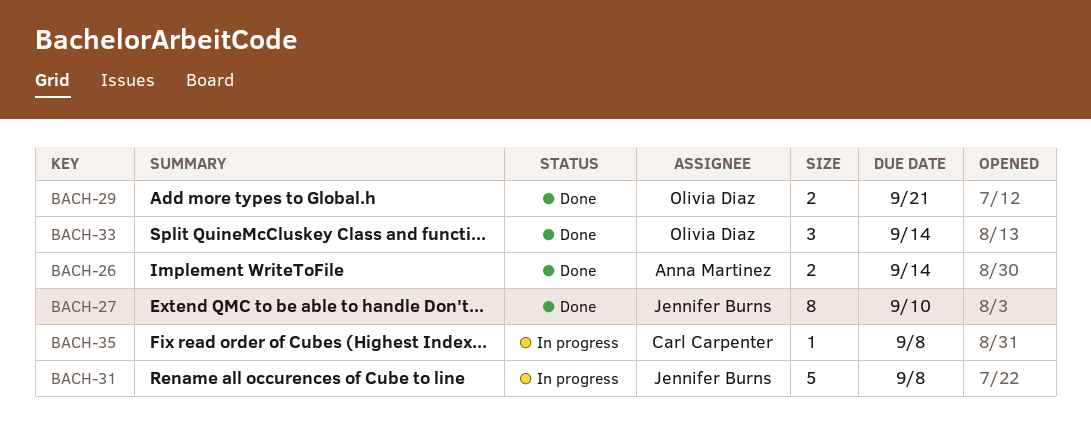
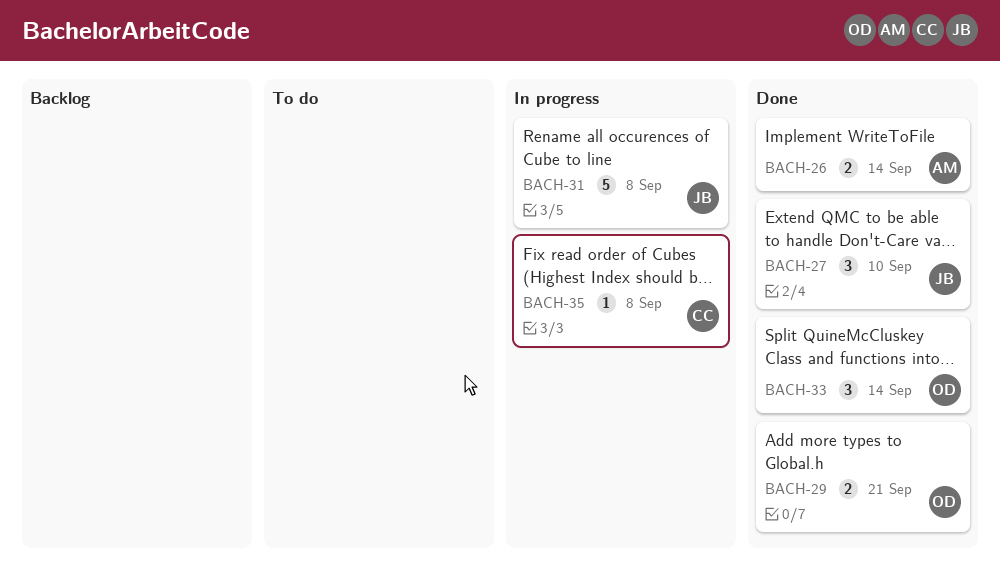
BACH-27, estimate: 8 -> 3

